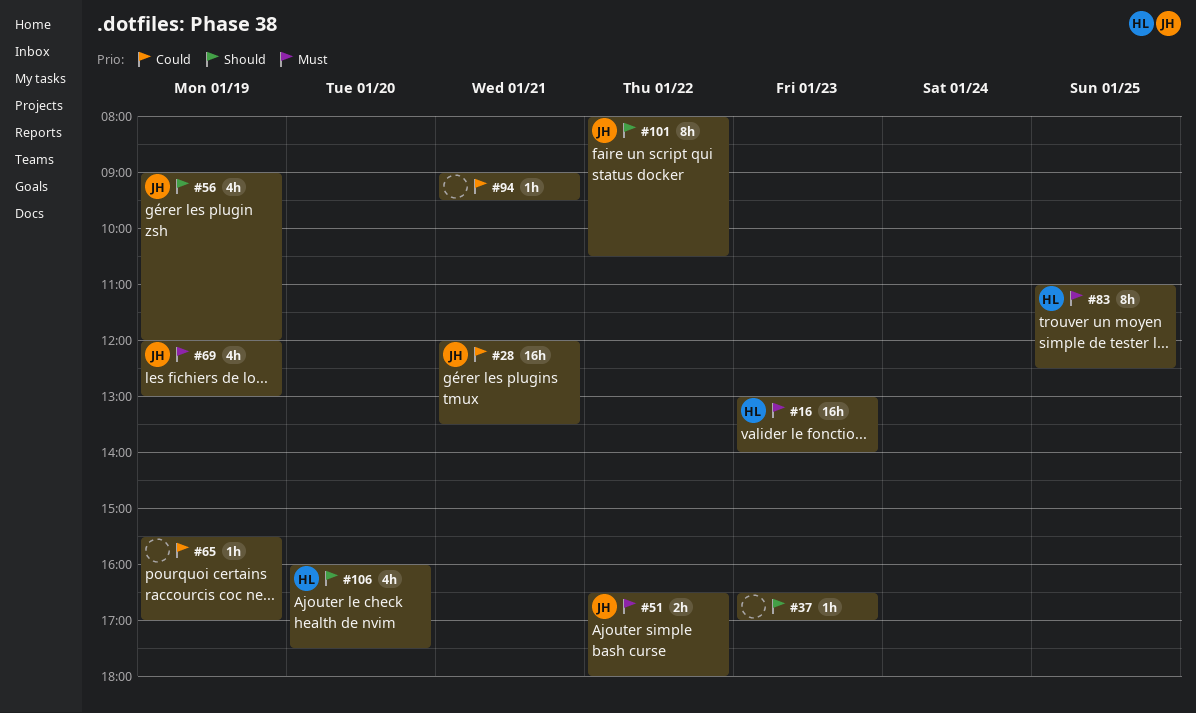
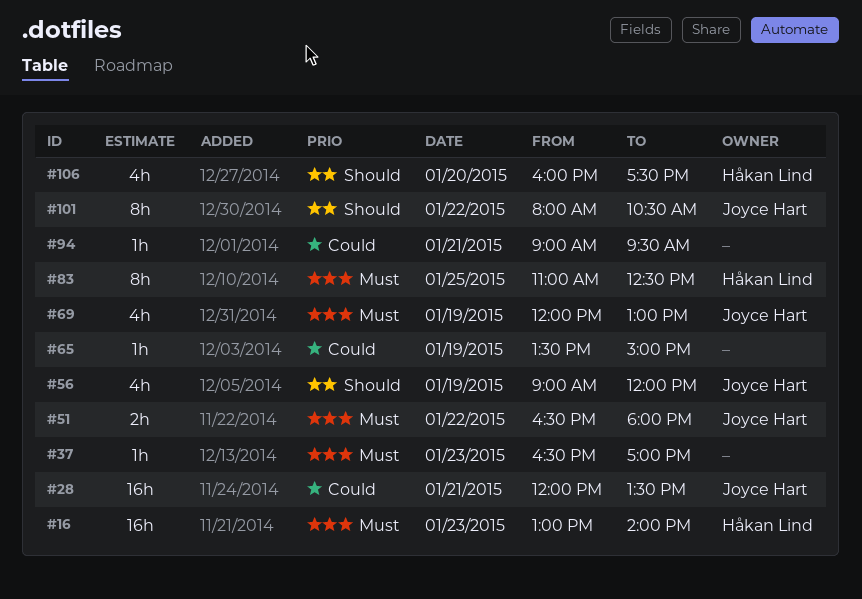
#37, priority: Should -> Must
#65, begins: 15:30 -> 13:30
#65, ends: 17:00 -> 15:00

